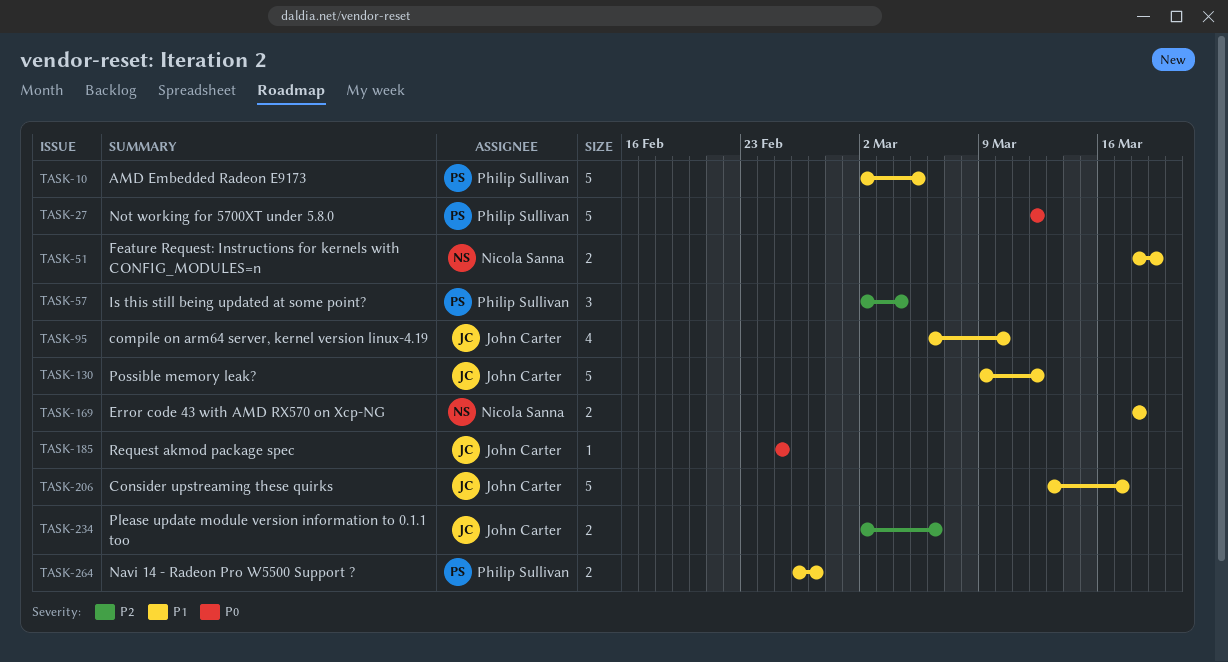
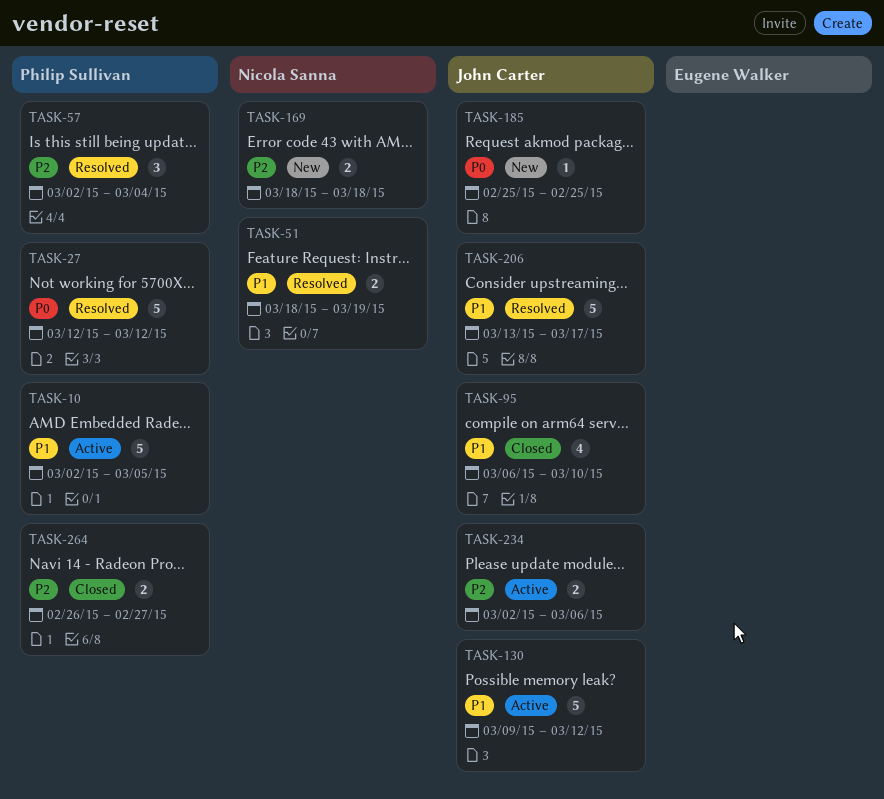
TASK-169, priority: P1 -> P2
TASK-264, priority: P1 -> P2

